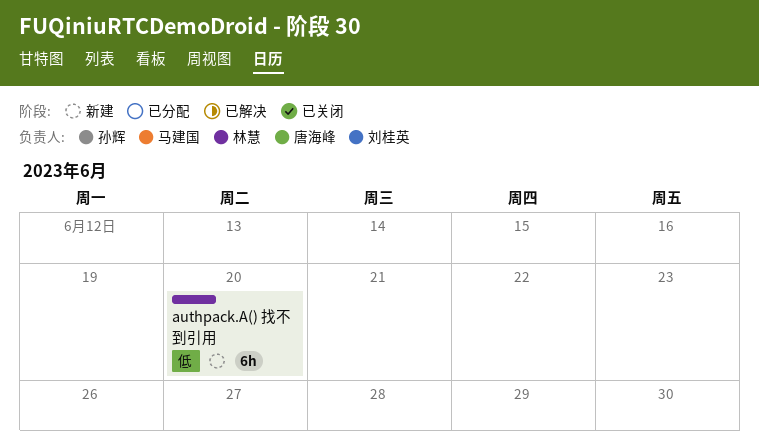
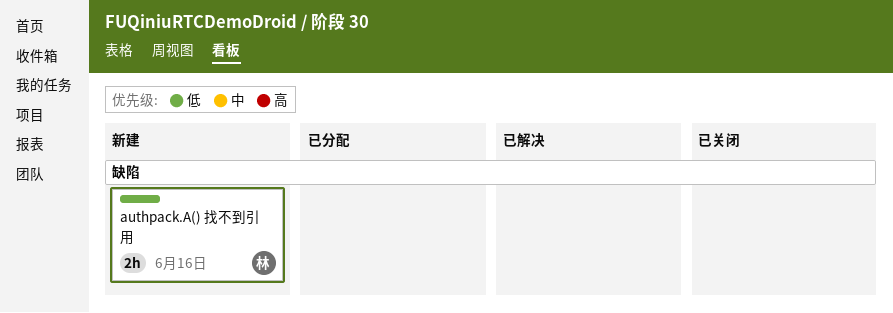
authpack.A() 找不到引用, estimate: 6h -> 2h
authpack.A() 找不到引用, due: Jun 20 -> Jun 16

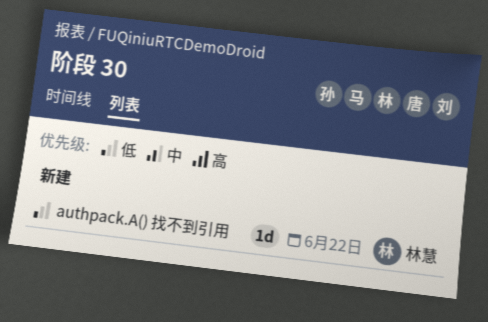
authpack.A() 找不到引用, estimate: 2h -> 1d
authpack.A() 找不到引用, due: Jun 16 -> Jun 22

